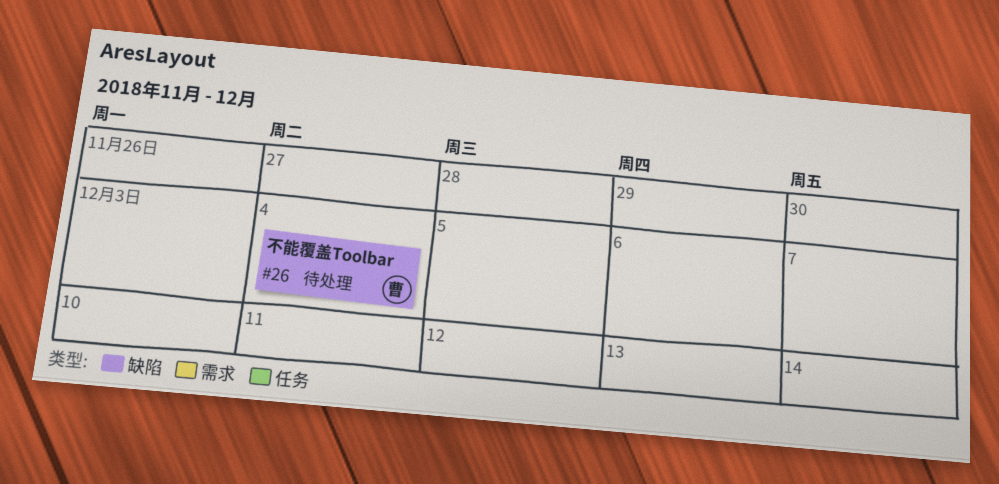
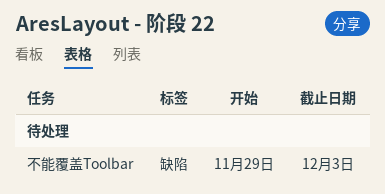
不能覆盖Toolbar, due: Dec 4 -> Dec 3

